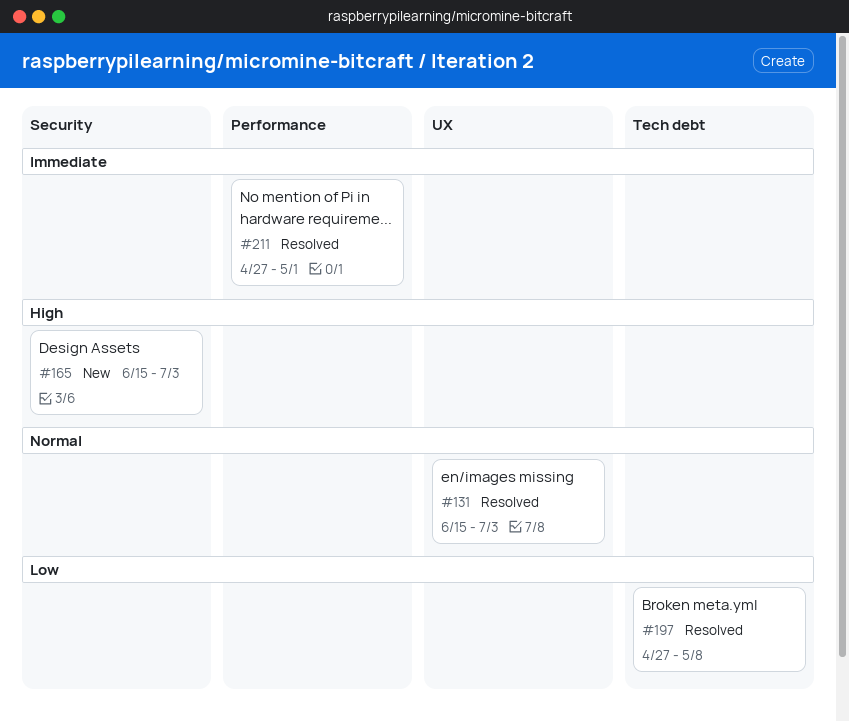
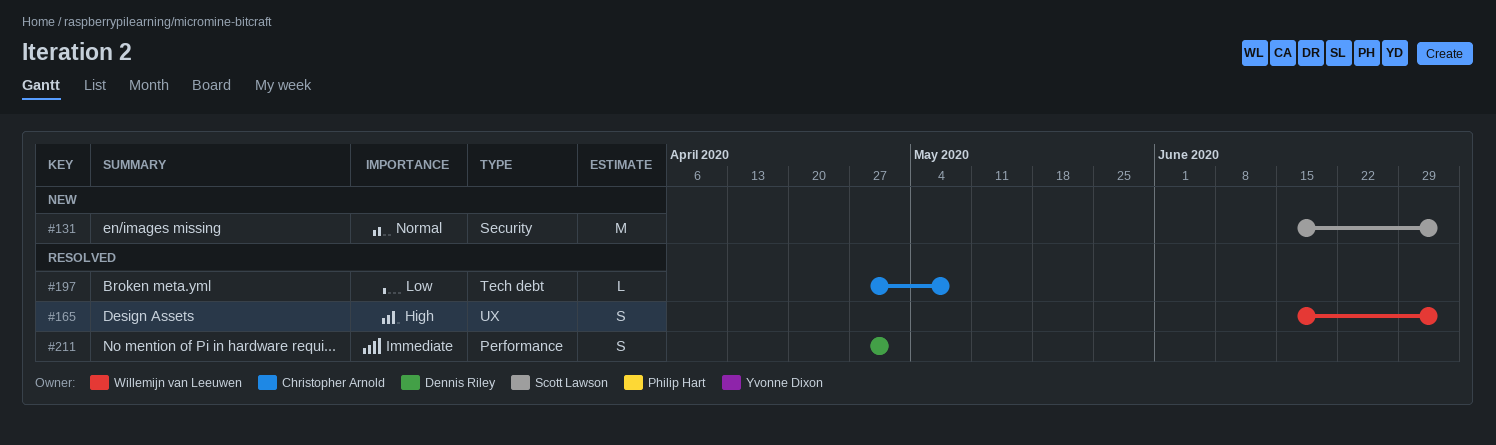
#131, status: Resolved -> New
#131, label: UX -> Security
#165, status: New -> Resolved
#165, label: Security -> UX

